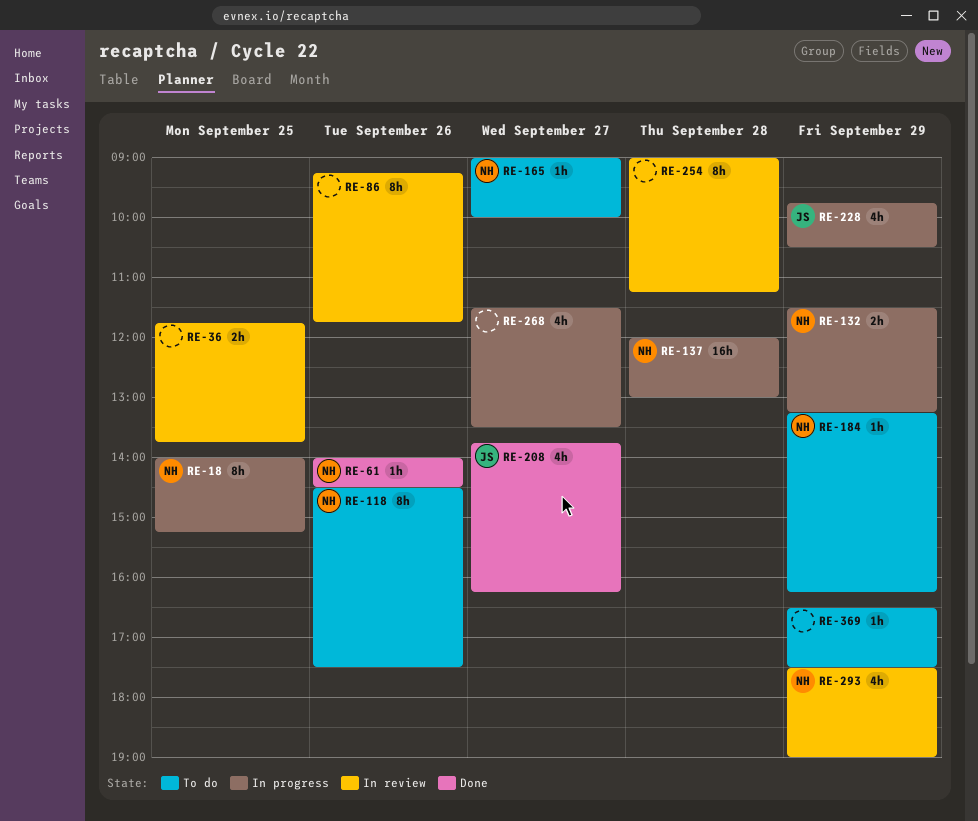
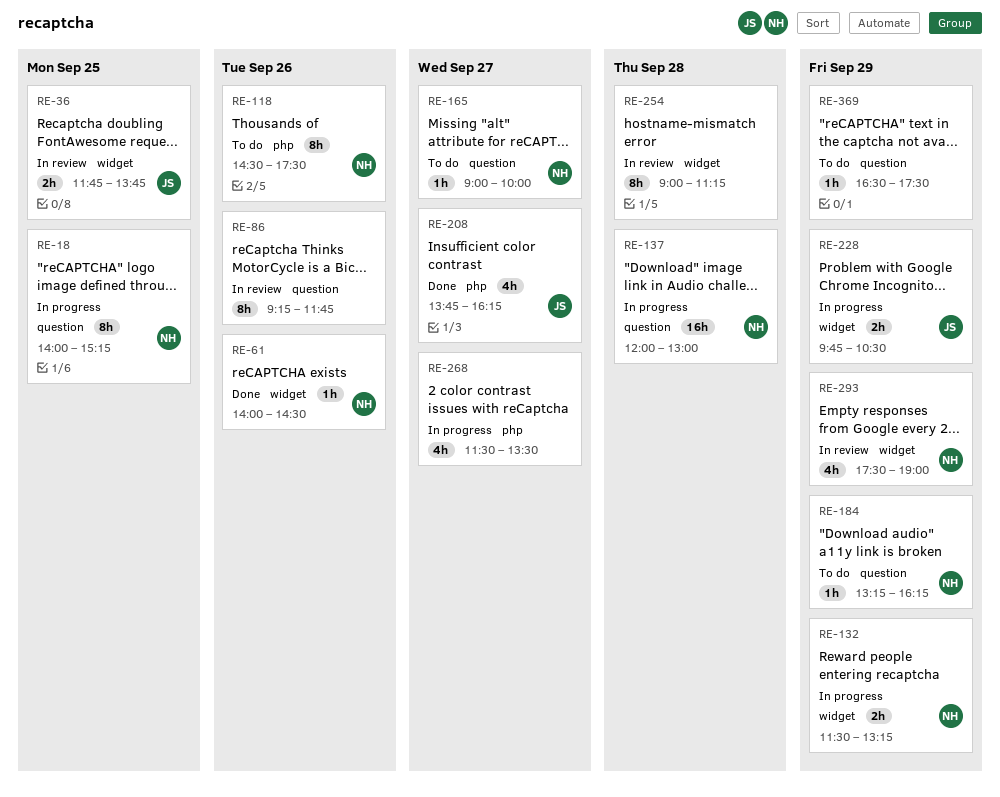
RE-36, owner: none -> JS
RE-228, estimate: 4h -> 2h

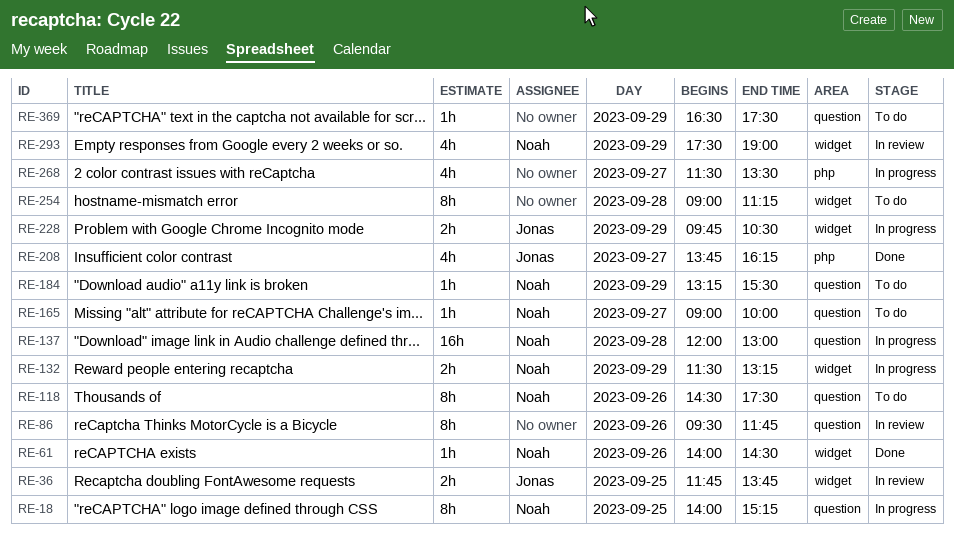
RE-86, begins: 09:15 -> 09:30
RE-118, label: php -> question
RE-184, ends: 16:15 -> 15:30
RE-254, status: In review -> To do

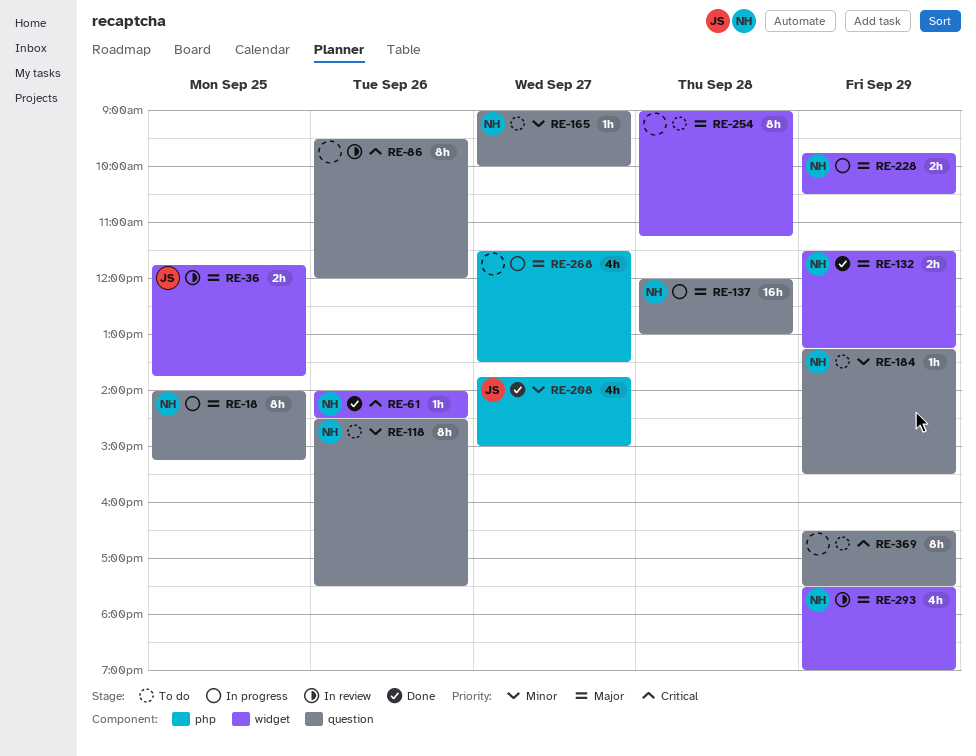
RE-86, ends: 11:45 -> 12:00
RE-132, status: In progress -> Done
RE-208, ends: 16:15 -> 15:00
RE-228, owner: Jonas -> Noah
RE-369, estimate: 1h -> 8h

